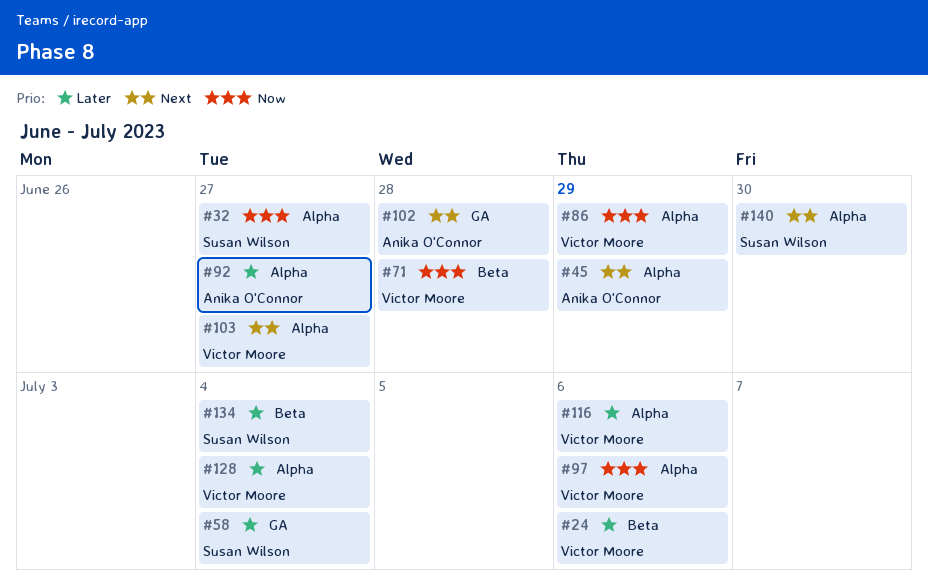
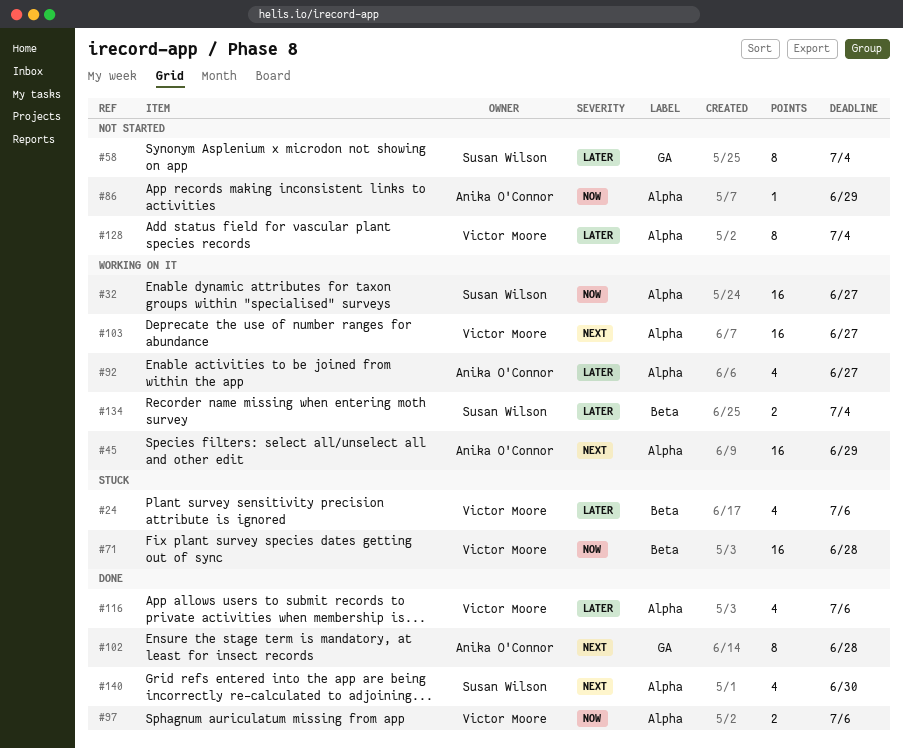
#86, owner: Victor Moore -> Anika O'Connor

